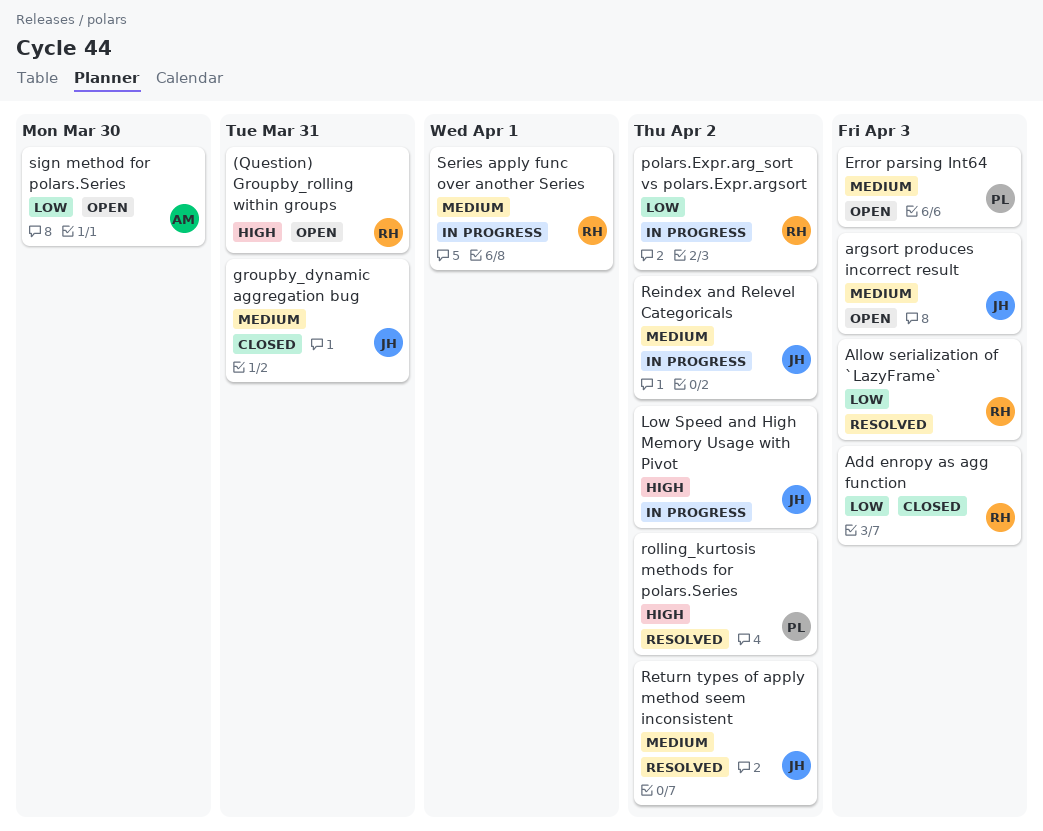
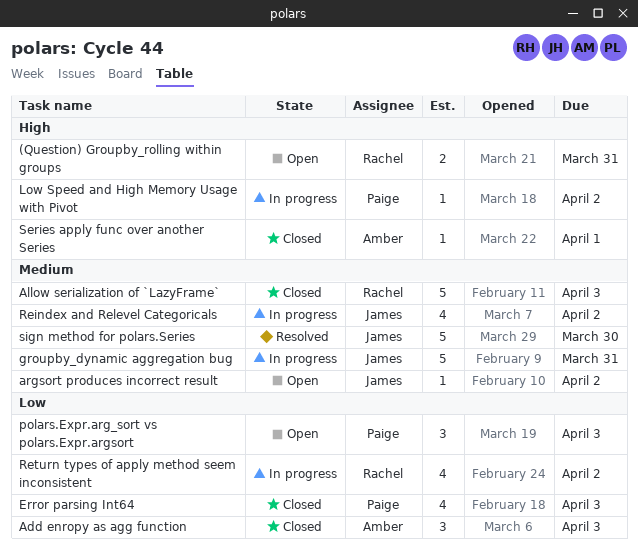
Add enropy as agg function, owner: Rachel -> Amber
Allow serialization of `LazyFrame`, status: Resolved -> Closed
Allow serialization of `LazyFrame`, priority: Low -> Medium
argsort produces incorrect result, due: Apr 3 -> Apr 2
Error parsing Int64, status: Open -> Closed
Error parsing Int64, priority: Medium -> Low
groupby_dynamic aggregation bug, status: Closed -> In progress
Low Speed and High Memory Usage with Pivot, owner: James -> Paige
polars.Expr.arg_sort vs polars.Expr.argsort, status: In progress -> Open
polars.Expr.arg_sort vs polars.Expr.argsort, owner: Rachel -> Paige
polars.Expr.arg_sort vs polars.Expr.argsort, due: Apr 2 -> Apr 3
Return types of apply method seem inconsistent, status: Resolved -> In progress
Return types of apply method seem inconsistent, owner: James -> Rachel
Return types of apply method seem inconsistent, priority: Medium -> Low
rolling_kurtosis methods for polars.Series: present -> none
Series apply func over another Series, status: In progress -> Closed
Series apply func over another Series, owner: Rachel -> Amber
Series apply func over another Series, priority: Medium -> High
sign method for polars.Series, status: Open -> Resolved
sign method for polars.Series, owner: Amber -> James
sign method for polars.Series, priority: Low -> Medium

